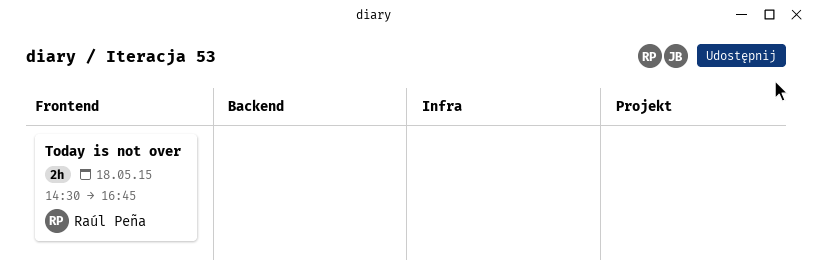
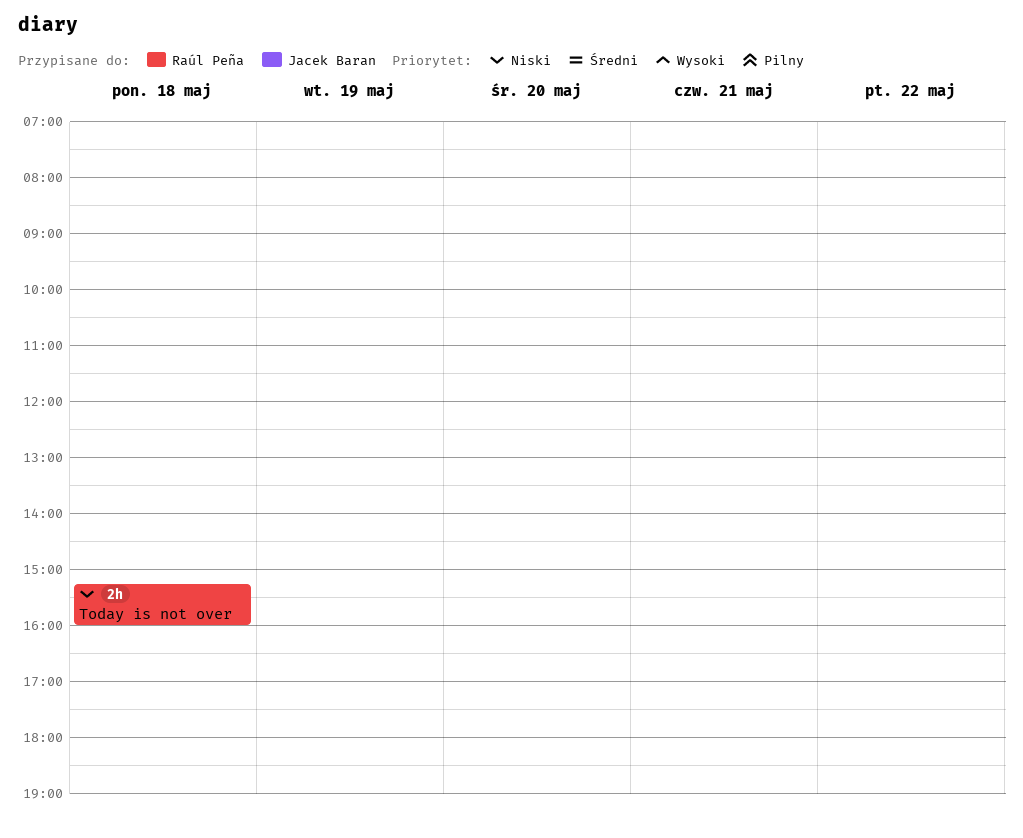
Today is not over, begins: 14:30 -> 15:15
Today is not over, ends: 16:45 -> 16:00

